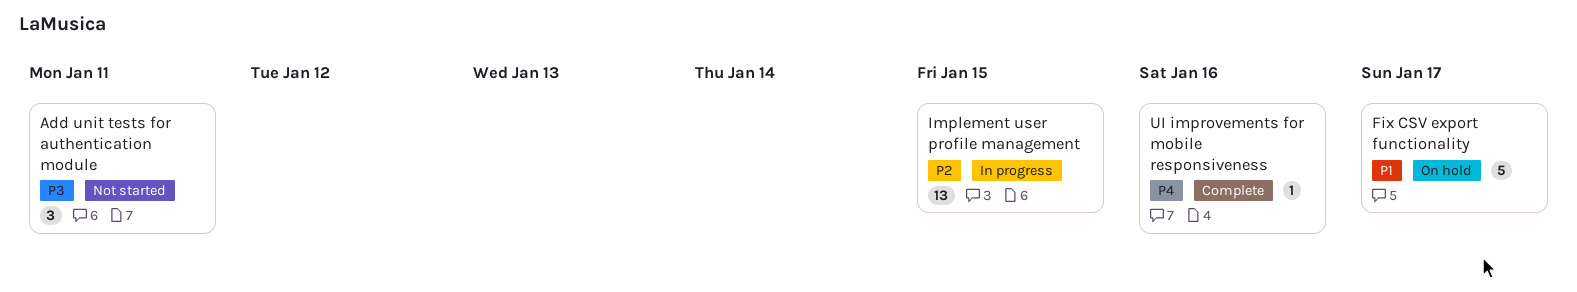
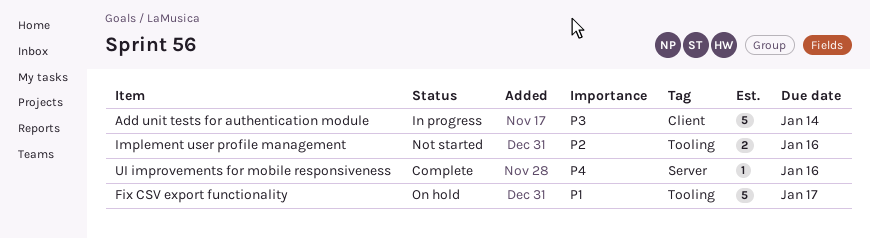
Add unit tests for authentication module, status: Not started -> In progress
Add unit tests for authentication module, estimate: 3 -> 5
Add unit tests for authentication module, due: Jan 11 -> Jan 14
Implement user profile management, status: In progress -> Not started
Implement user profile management, estimate: 13 -> 2
Implement user profile management, due: Jan 15 -> Jan 16

